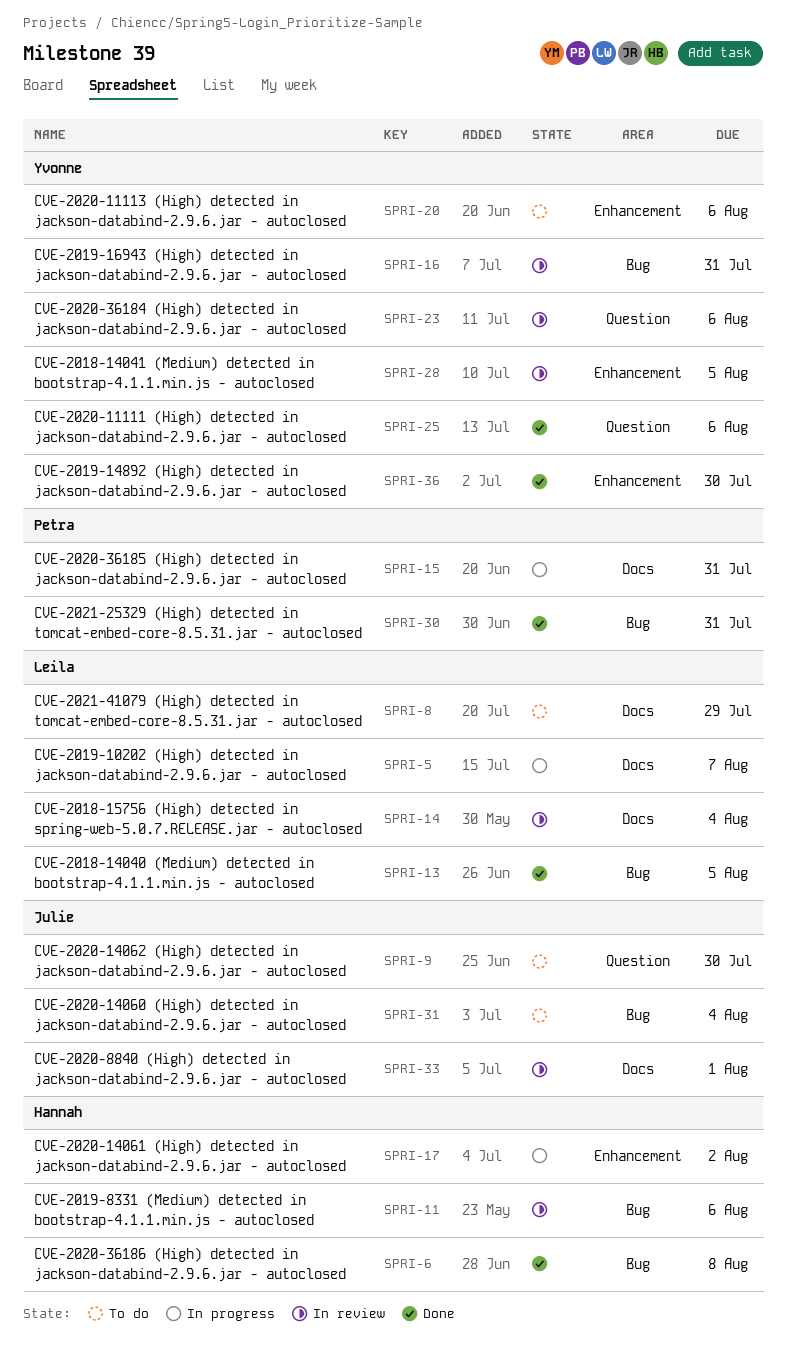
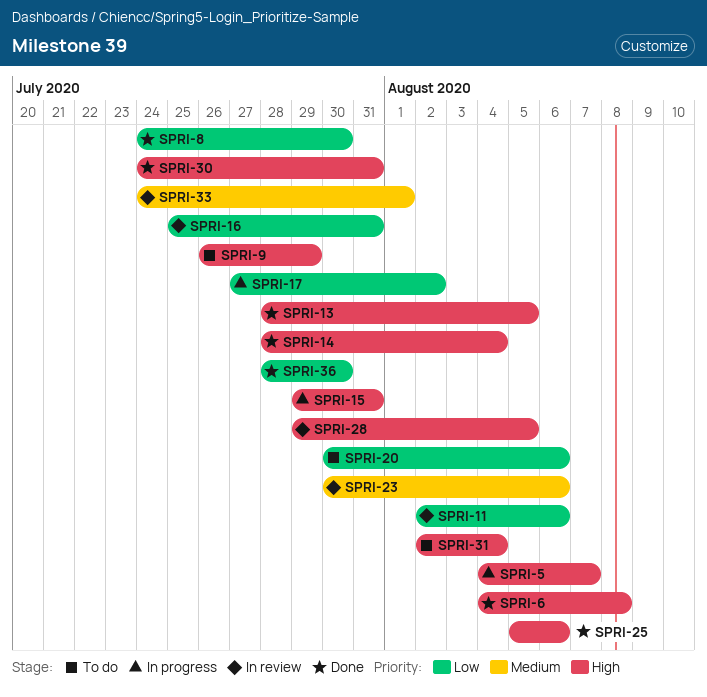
SPRI-8, status: To do -> Done
SPRI-8, due: Jul 29 -> Jul 30
SPRI-9, due: Jul 30 -> Jul 29
SPRI-14, status: In review -> Done

